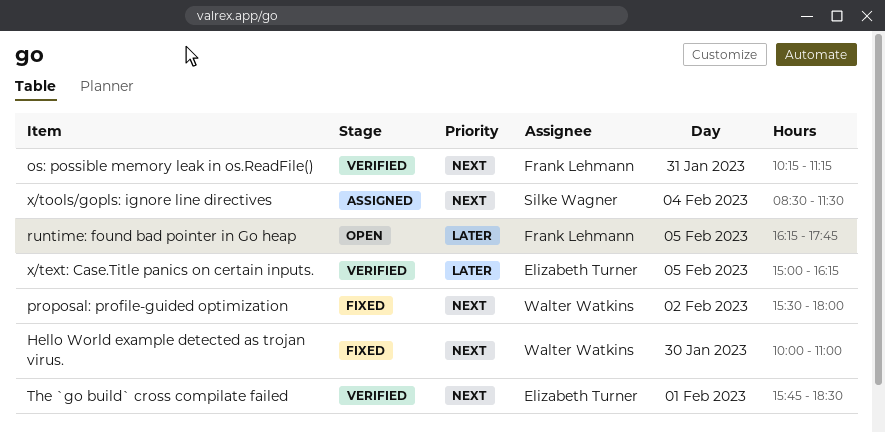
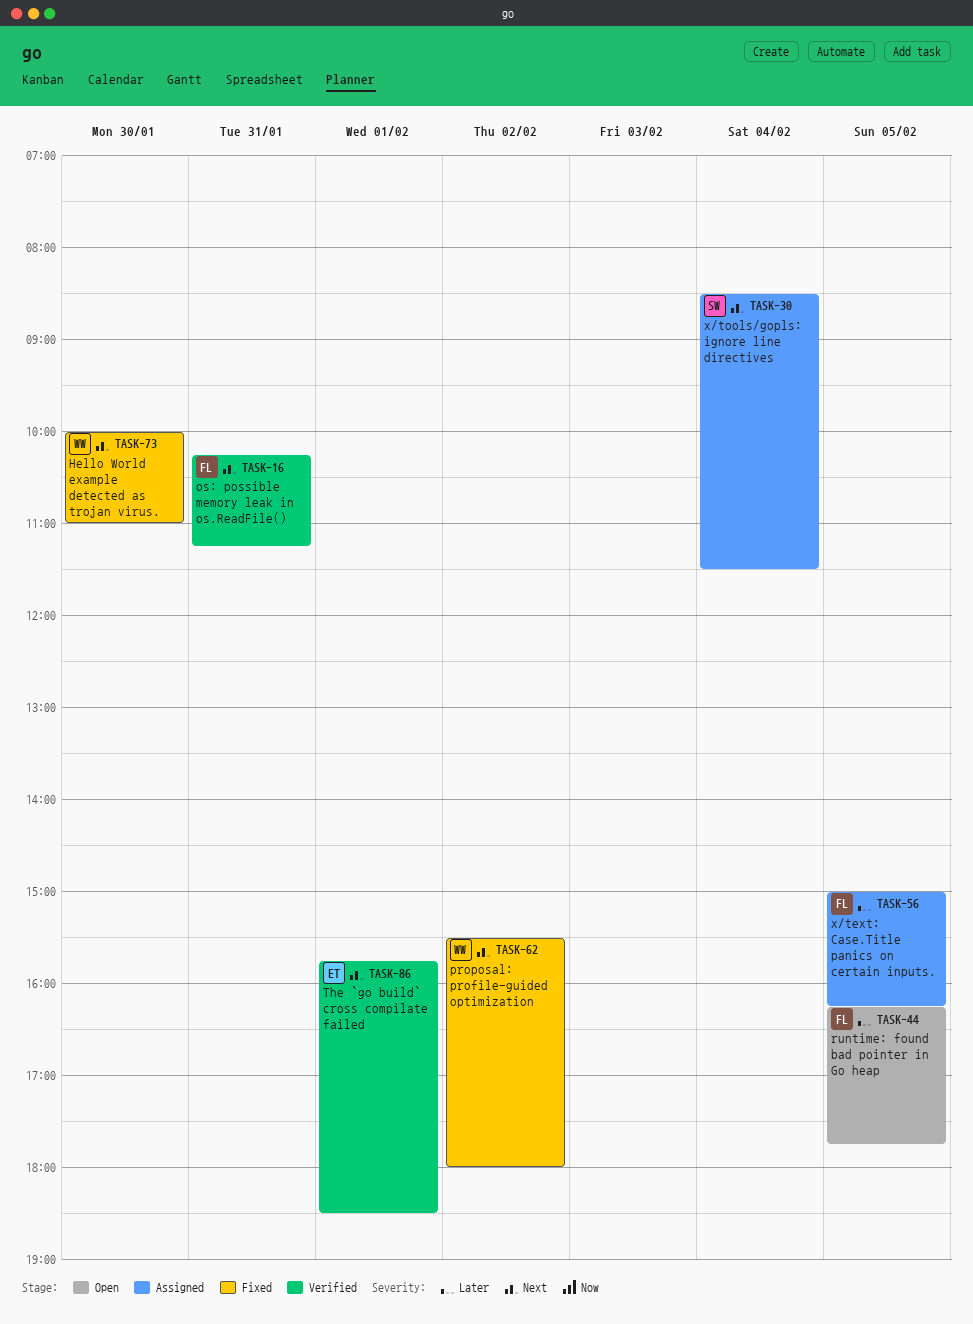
x/text: Case.Title panics on certain inputs., status: Verified -> Assigned
x/text: Case.Title panics on certain inputs., owner: Elizabeth Turner -> Frank Lehmann

